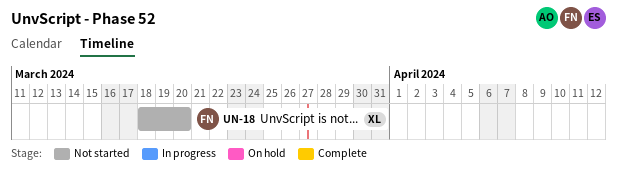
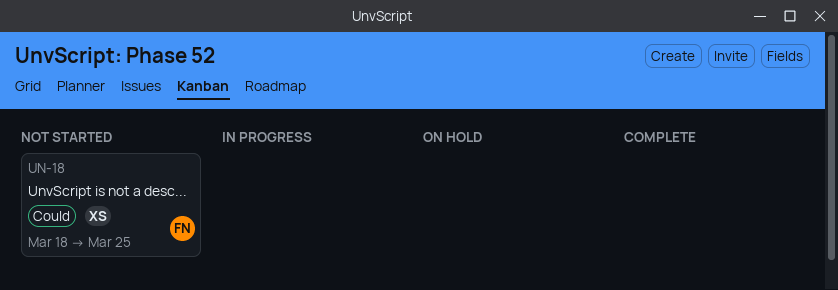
UN-18, estimate: XL -> XS
UN-18, due: Mar 20 -> Mar 25

